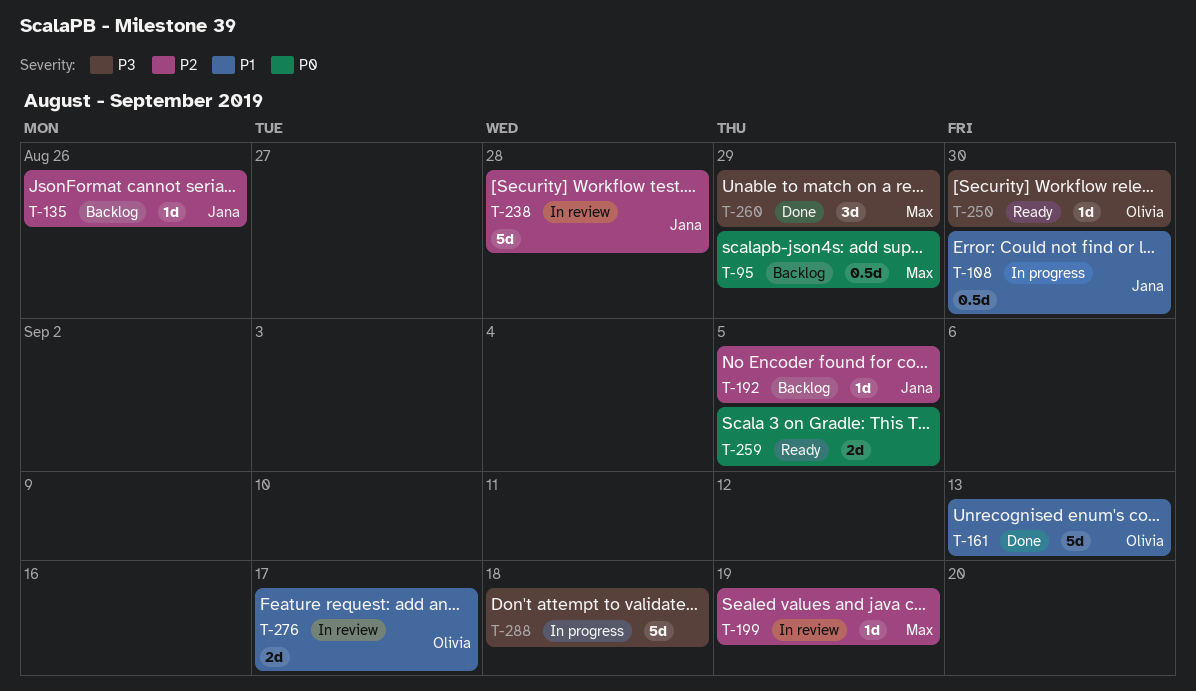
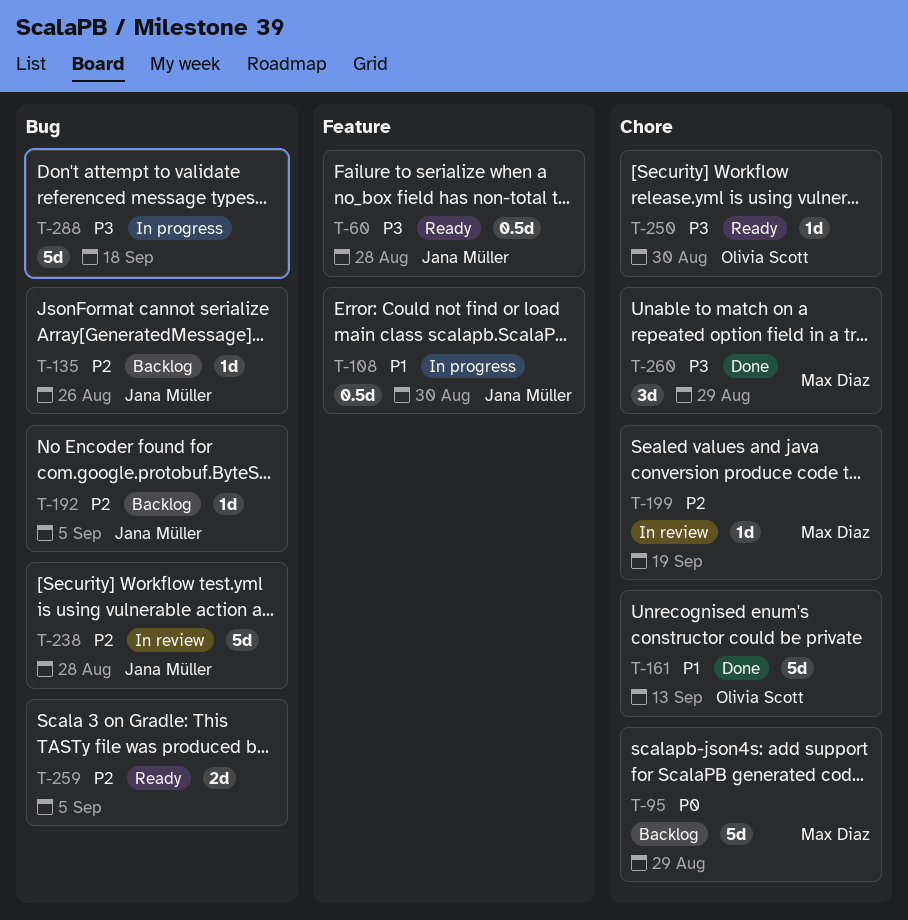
T-60: none -> present
T-95, estimate: 0.5d -> 5d
T-259, priority: P0 -> P2
T-276: present -> none

